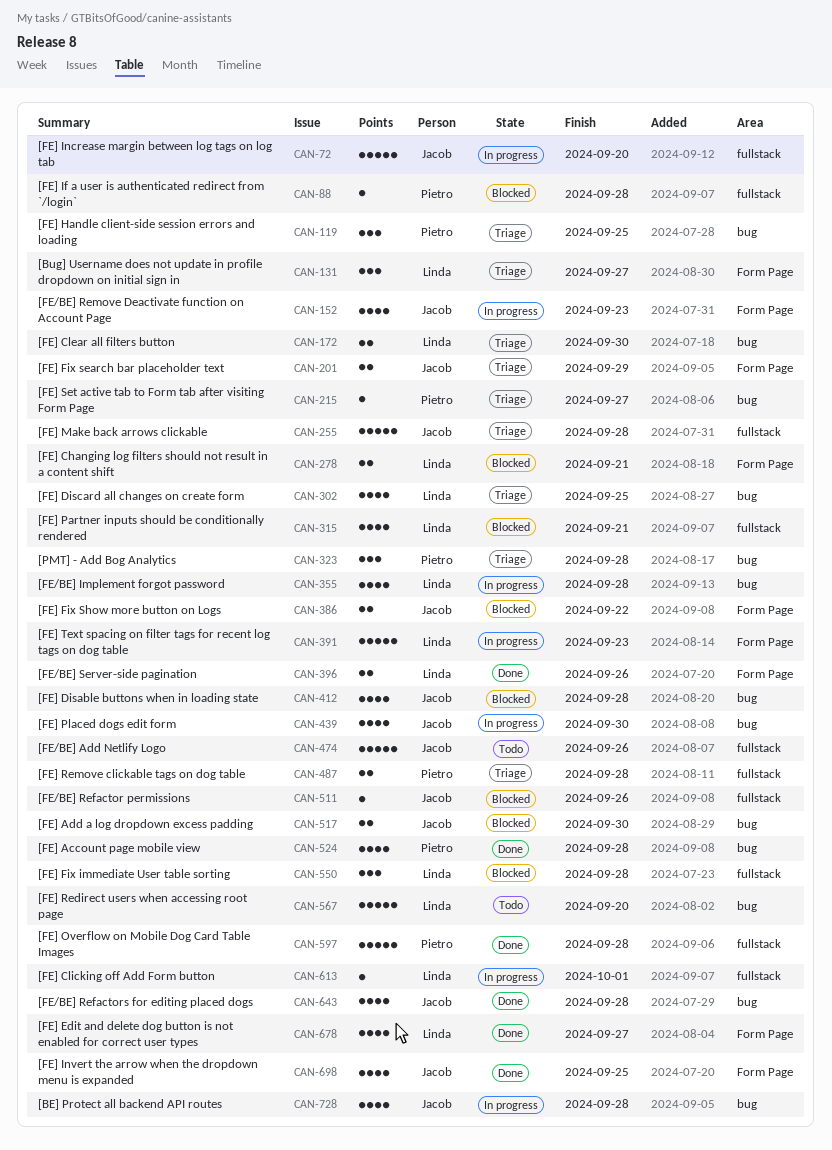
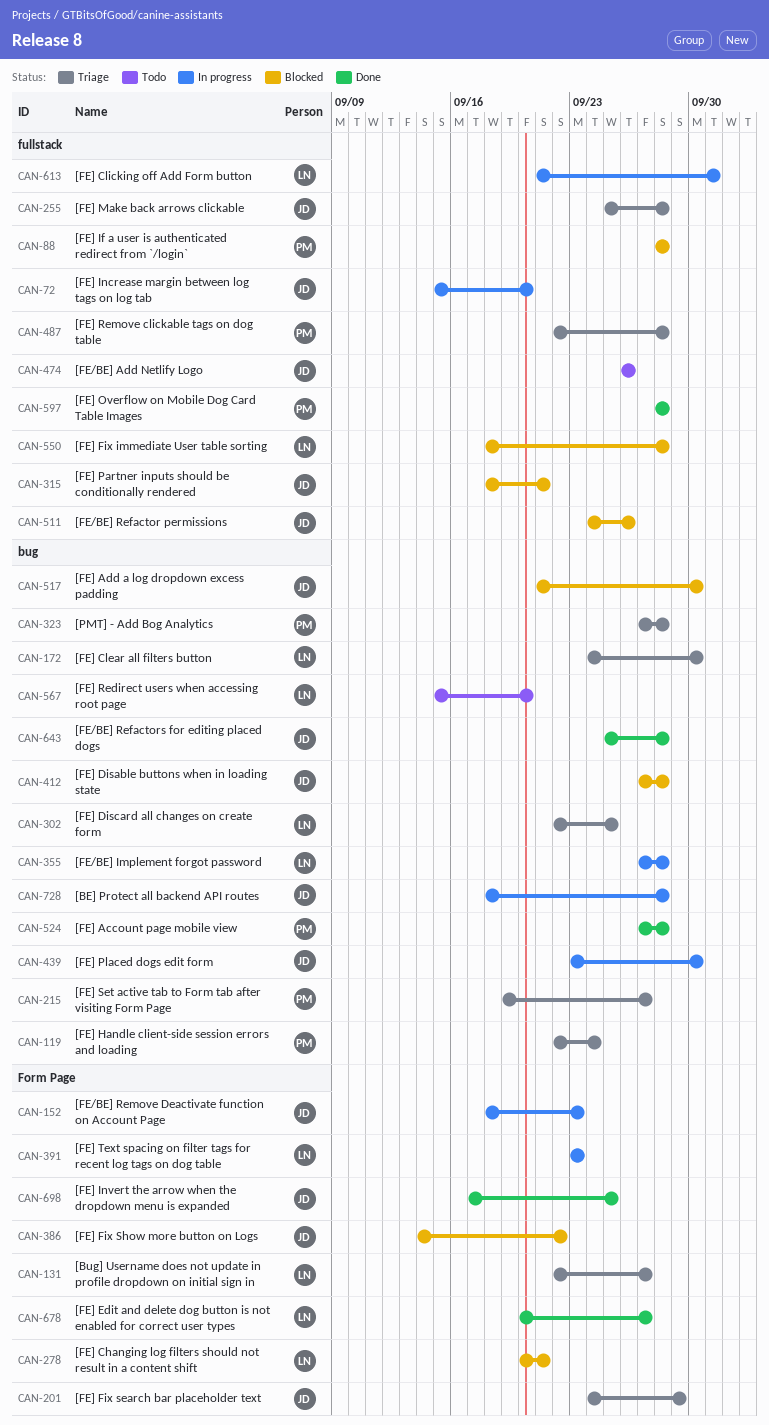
CAN-119, due: Sep 25 -> Sep 24
CAN-315, owner: Linda -> Jacob
CAN-396: present -> none

